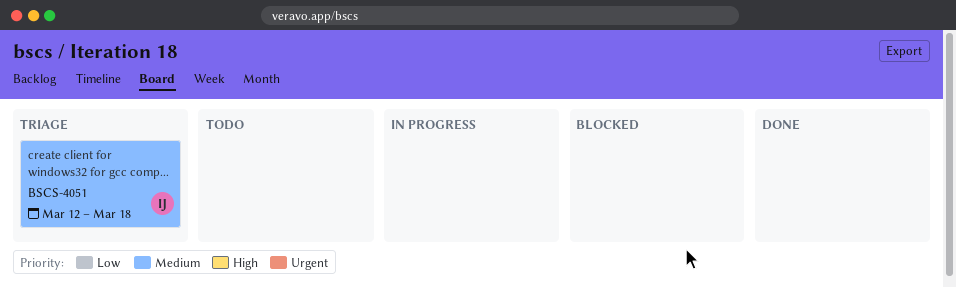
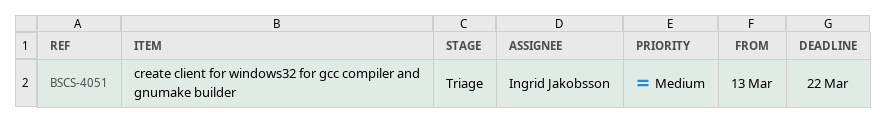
BSCS-4051, start: Mar 12 -> Mar 13
BSCS-4051, due: Mar 18 -> Mar 22

